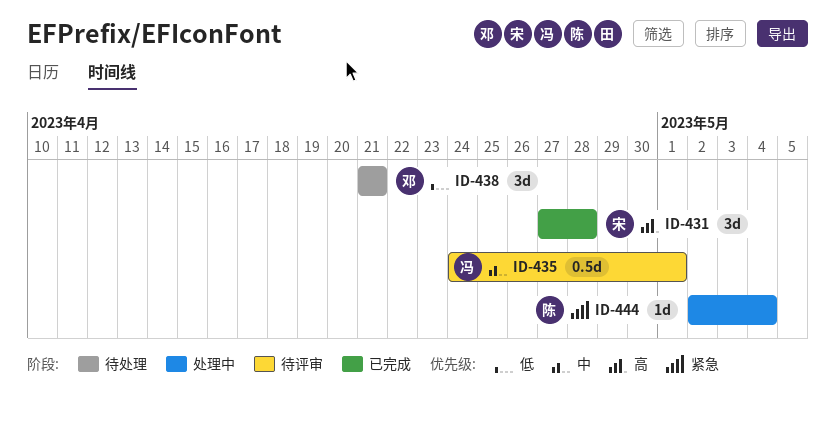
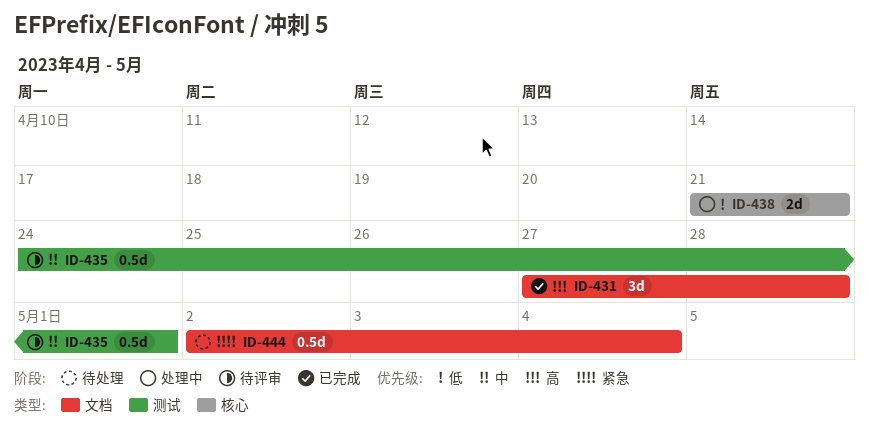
ID-438, status: 待处理 -> 处理中
ID-438, estimate: 3d -> 2d
ID-444, status: 处理中 -> 待处理
ID-444, estimate: 1d -> 0.5d

